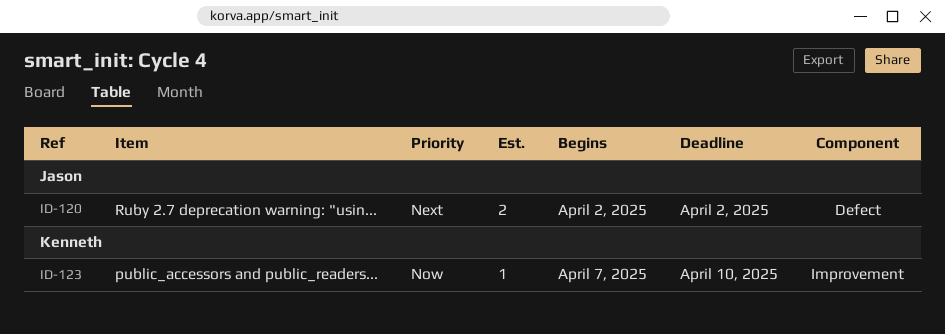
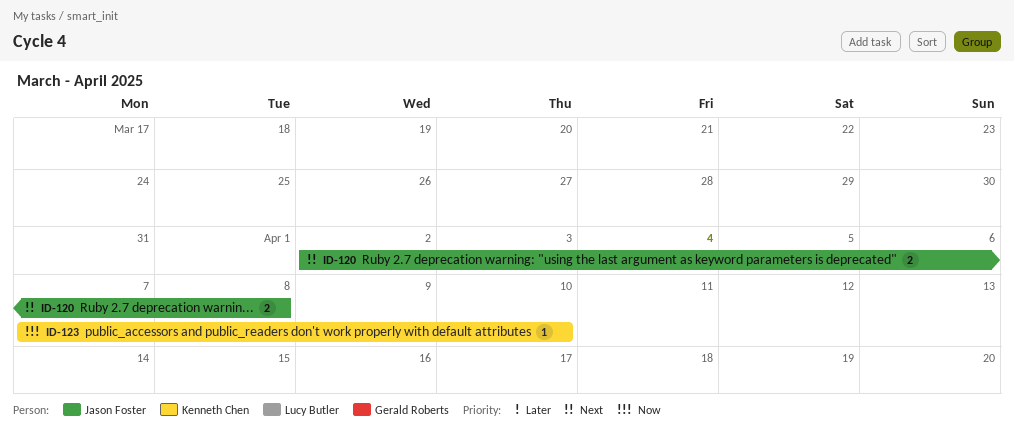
ID-120, due: Apr 2 -> Apr 8

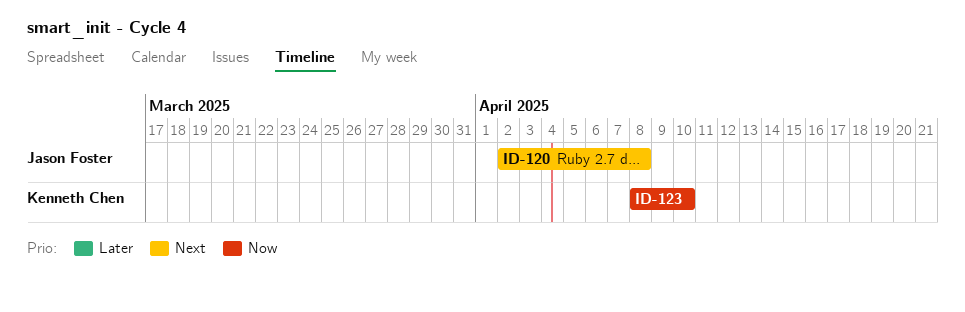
ID-123, start: Apr 7 -> Apr 8

